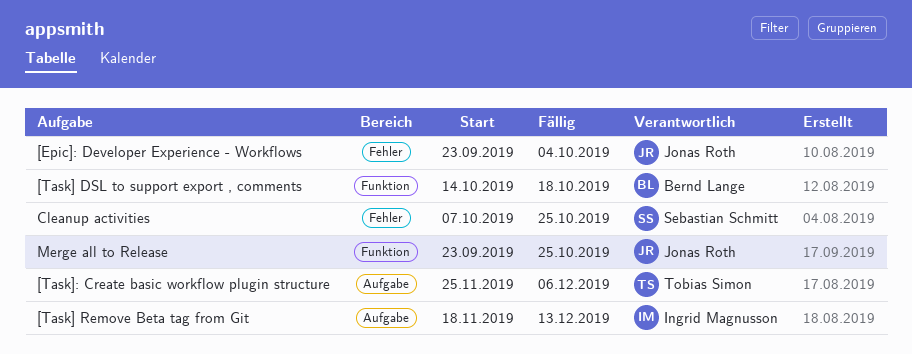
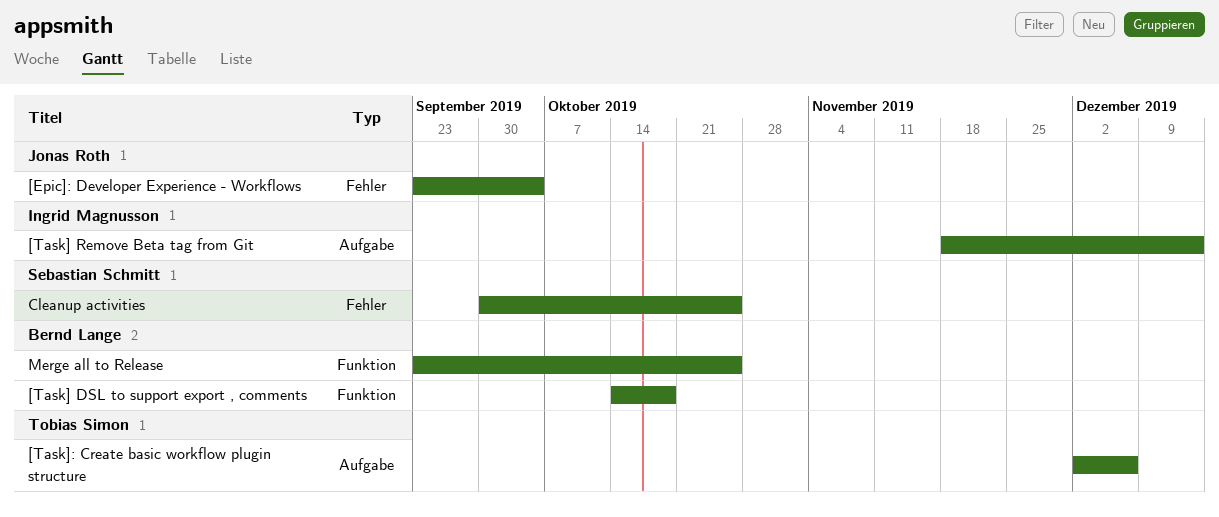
[Task]: Create basic workflow plugin structure, start: Nov 25 -> Dec 2
Cleanup activities, start: Oct 7 -> Sep 30
Merge all to Release, owner: Jonas Roth -> Bernd Lange

